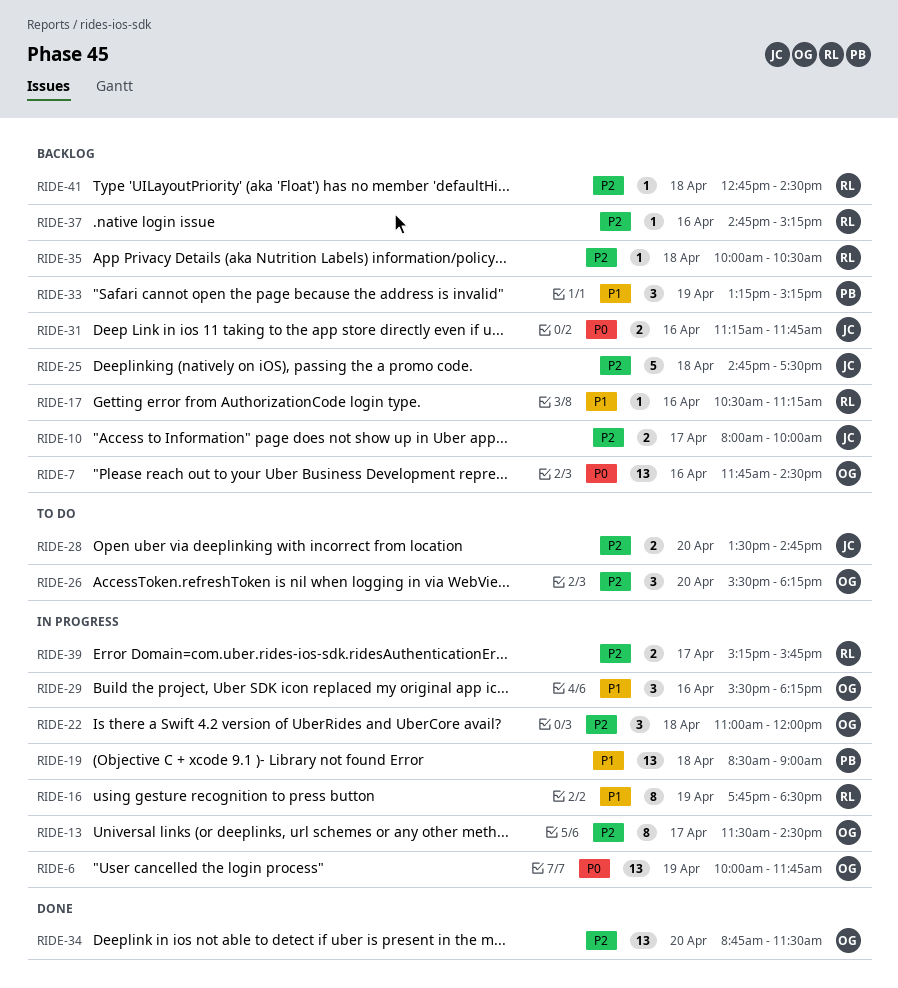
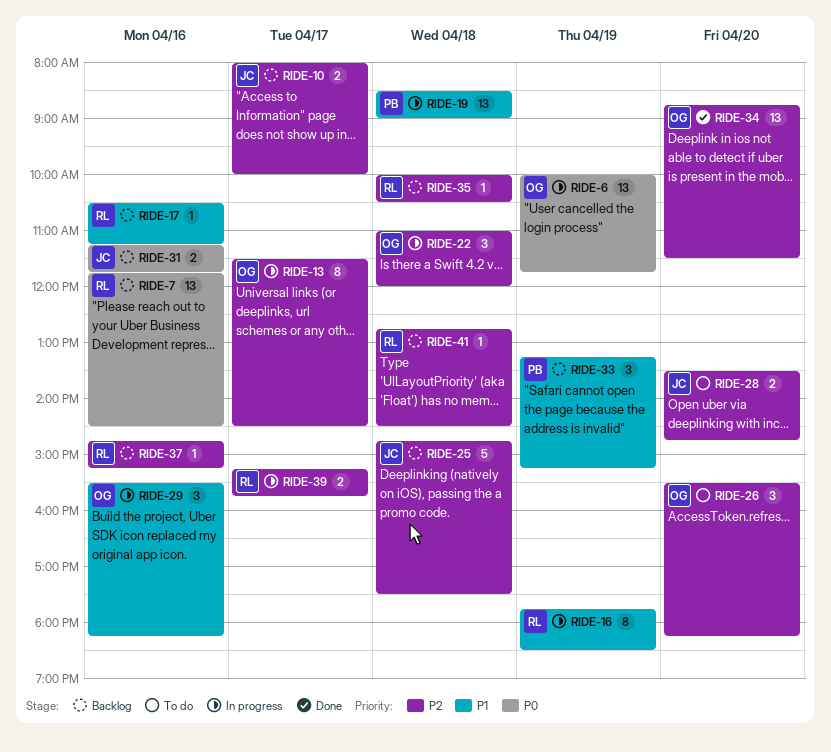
RIDE-7, owner: OG -> RL

